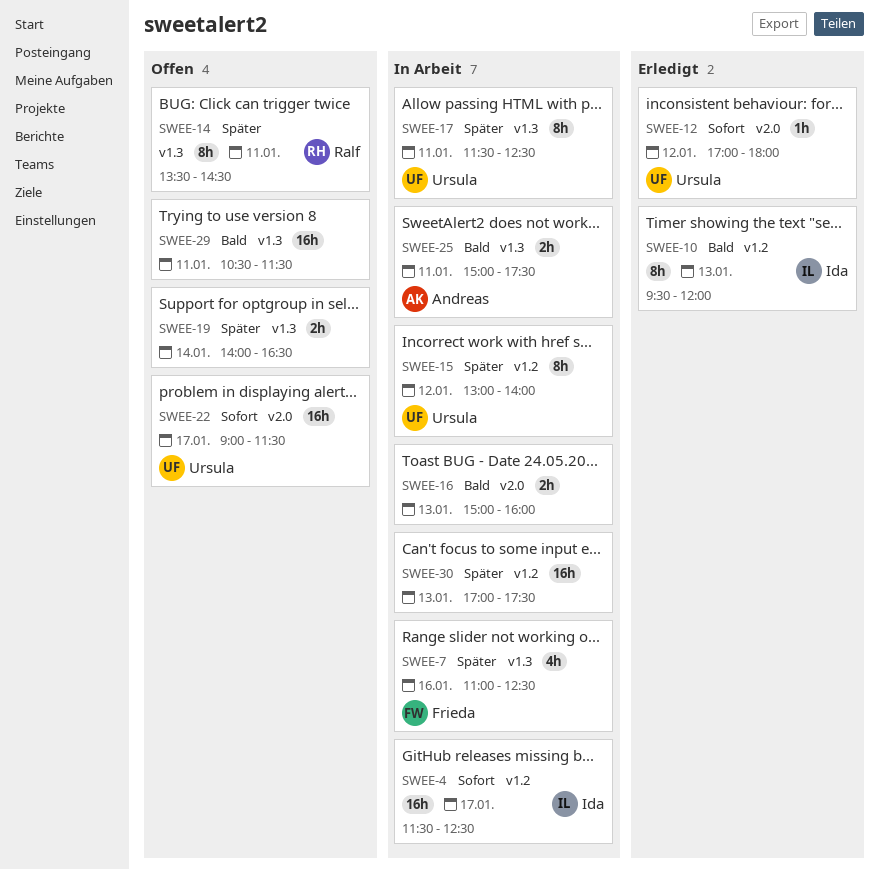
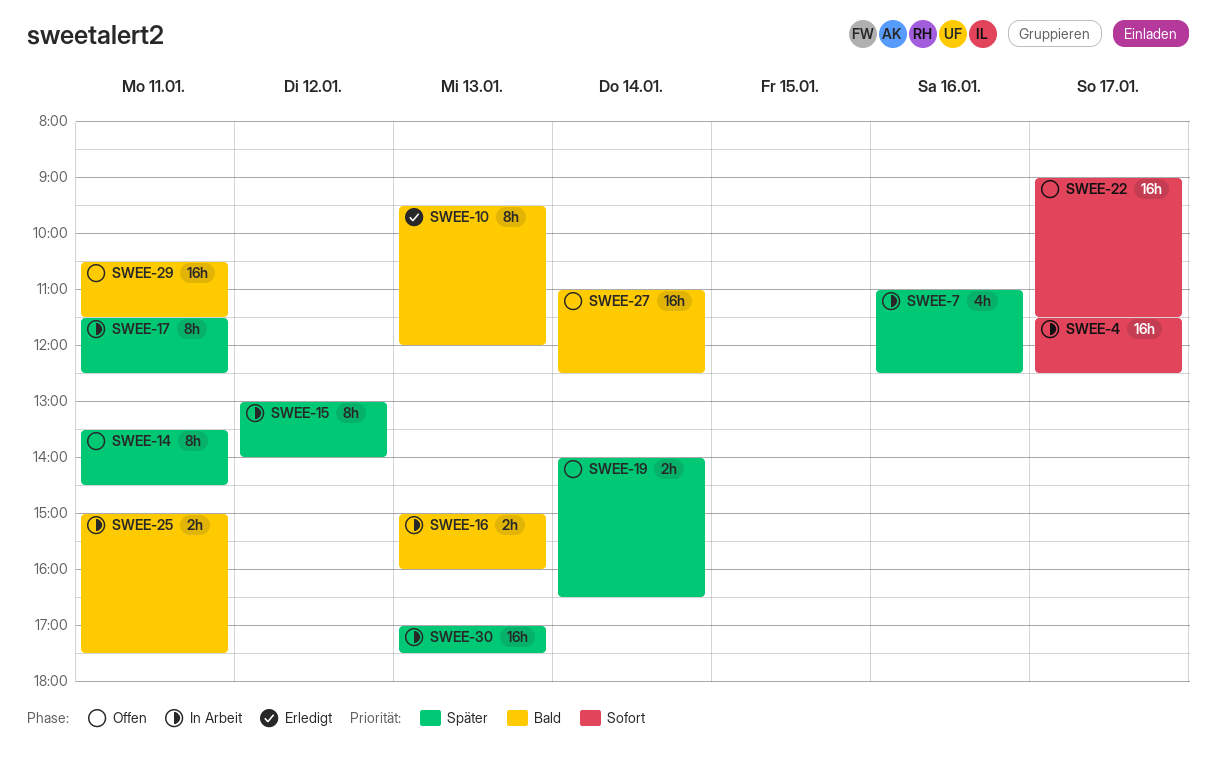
SWEE-12: present -> none
SWEE-27: none -> present

